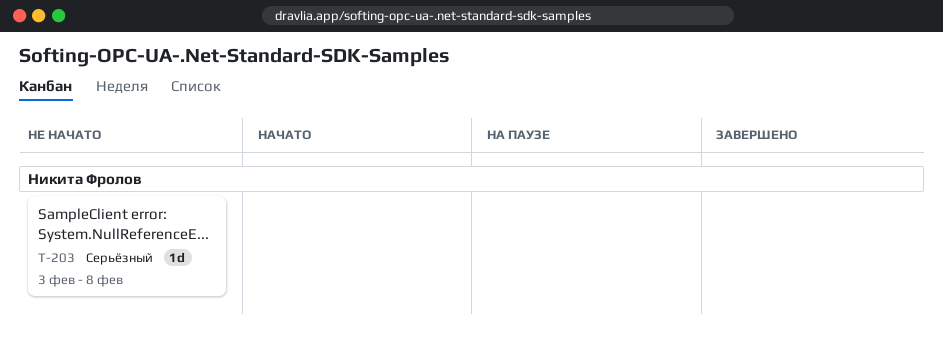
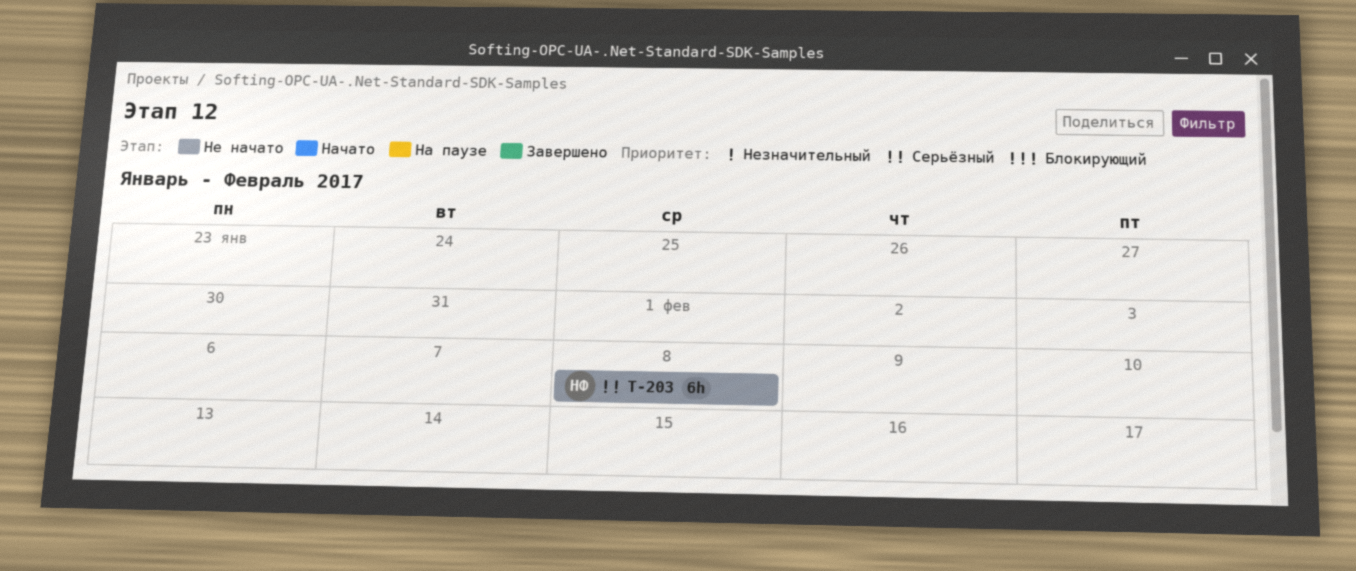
T-203, estimate: 1d -> 6h
T-203, start: Feb 3 -> Feb 8

